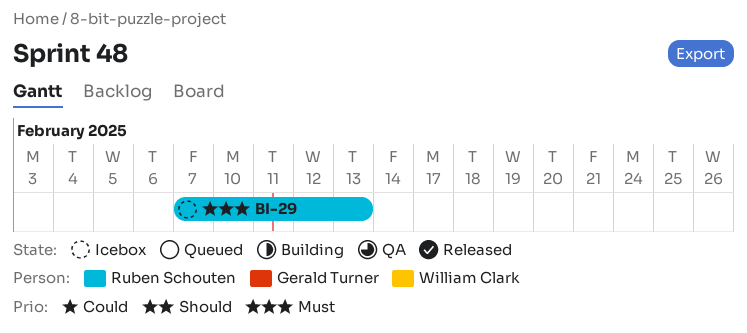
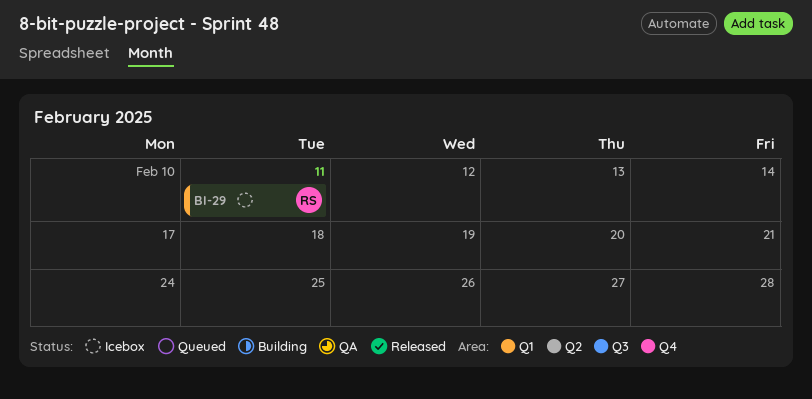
BI-29, due: Feb 13 -> Feb 11

